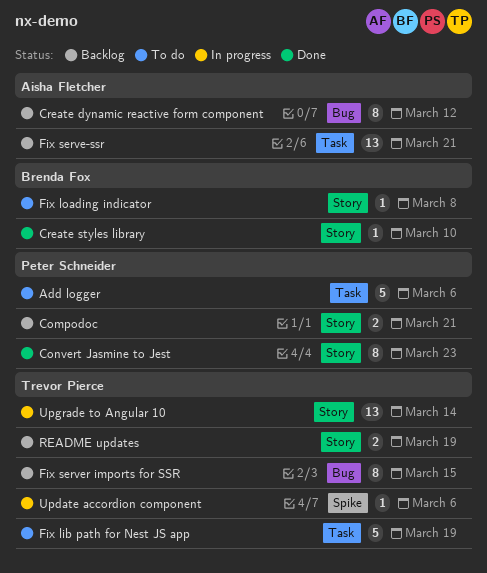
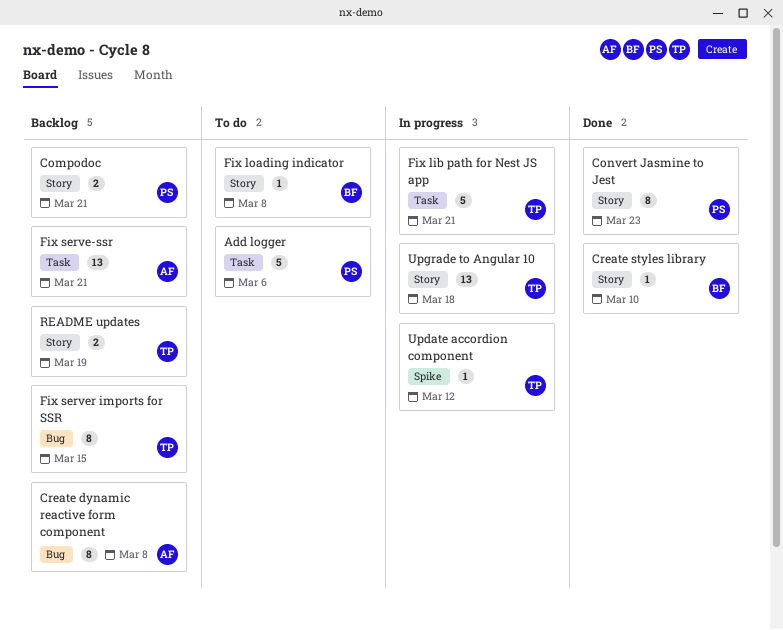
Create dynamic reactive form component, due: Mar 12 -> Mar 8
Fix lib path for Nest JS app, status: To do -> In progress
Fix lib path for Nest JS app, due: Mar 19 -> Mar 21
Update accordion component, due: Mar 6 -> Mar 12
Upgrade to Angular 10, due: Mar 14 -> Mar 18

